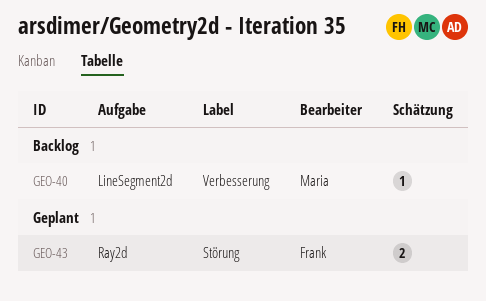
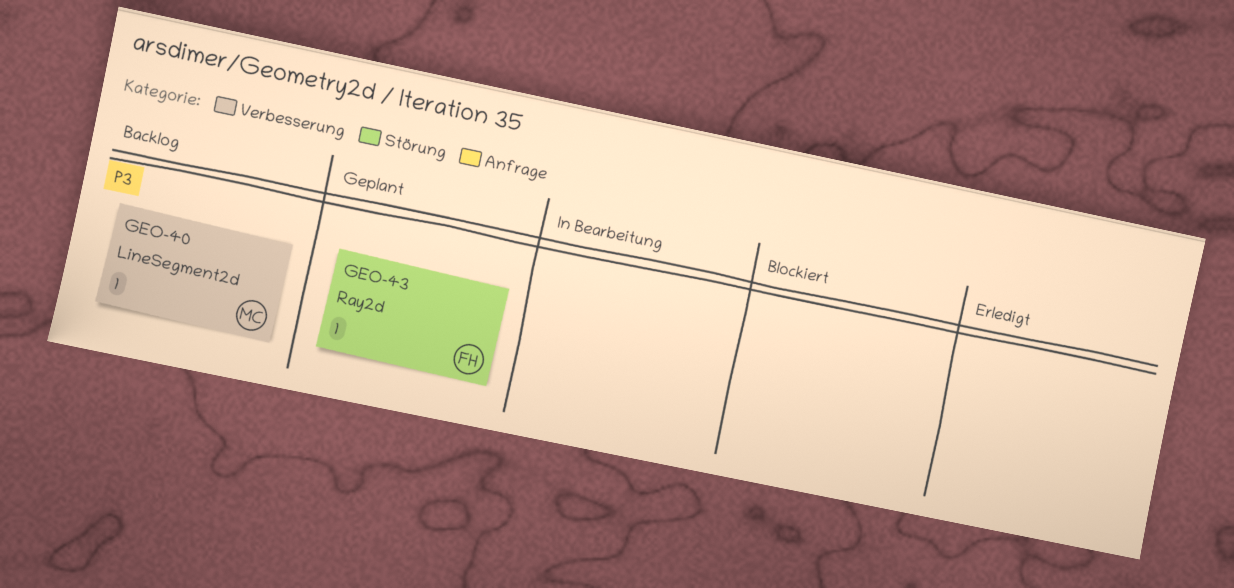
GEO-43, estimate: 2 -> 1

